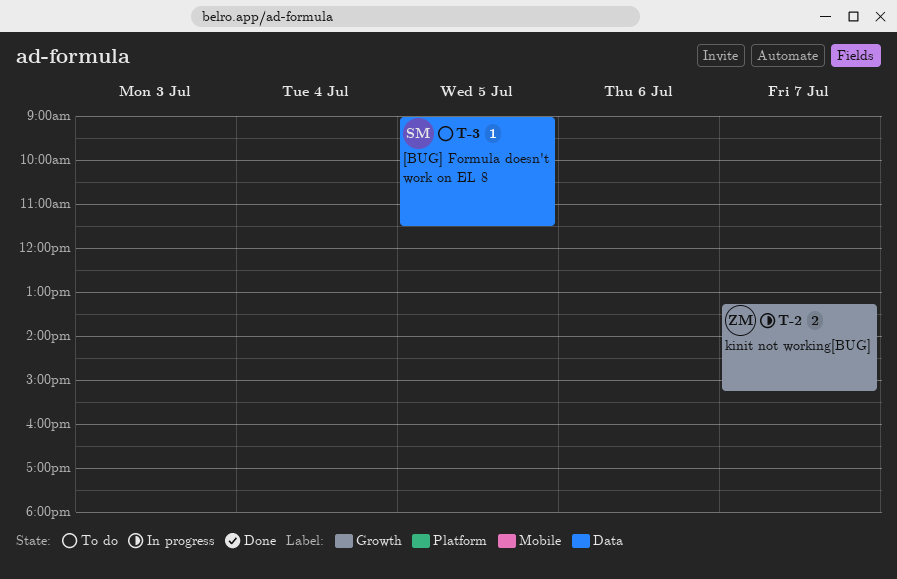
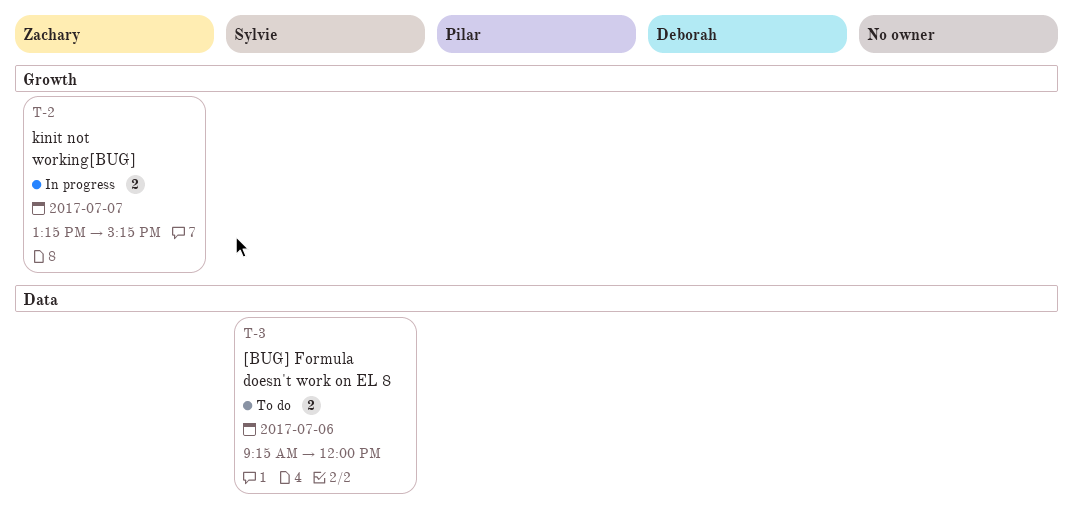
T-3, estimate: 1 -> 2
T-3, day: Jul 5 -> Jul 6
T-3, begins: 09:00 -> 09:15
T-3, ends: 11:30 -> 12:00

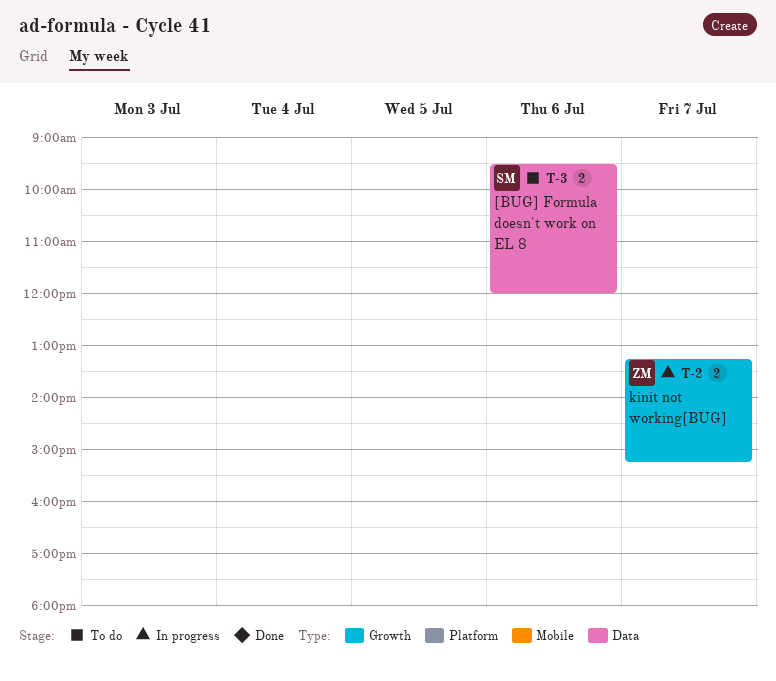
T-3, begins: 09:15 -> 09:30

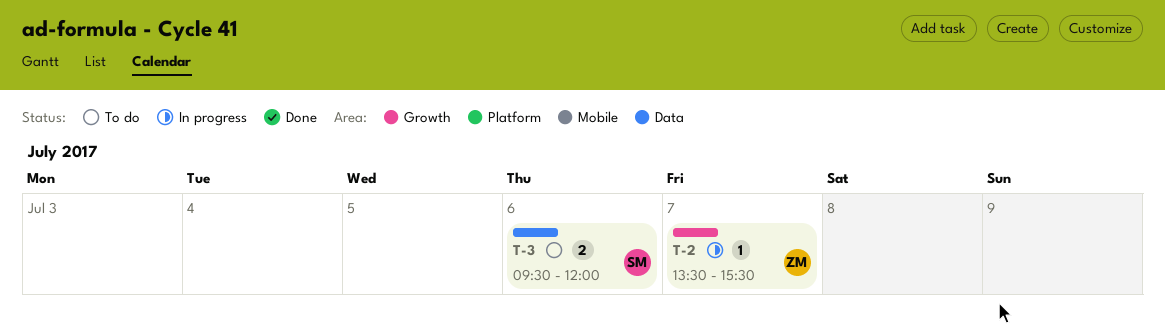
T-2, estimate: 2 -> 1
T-2, begins: 13:15 -> 13:30
T-2, ends: 15:15 -> 15:30

